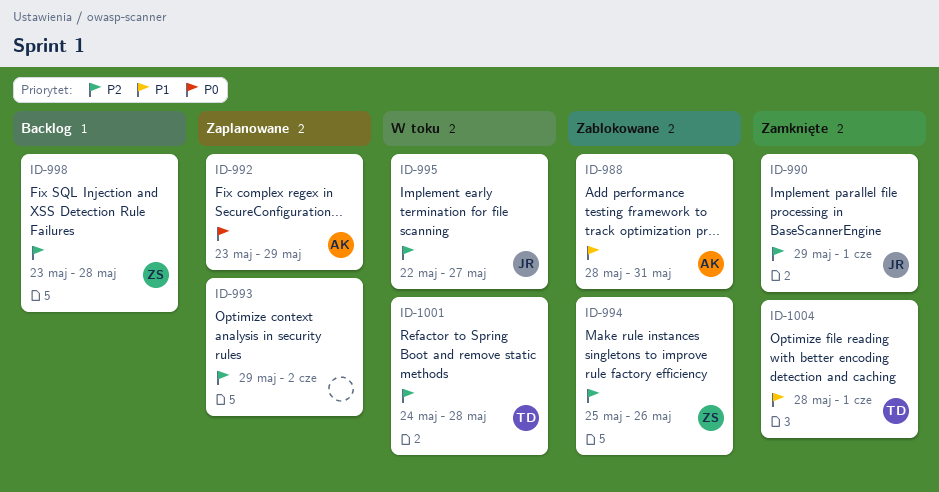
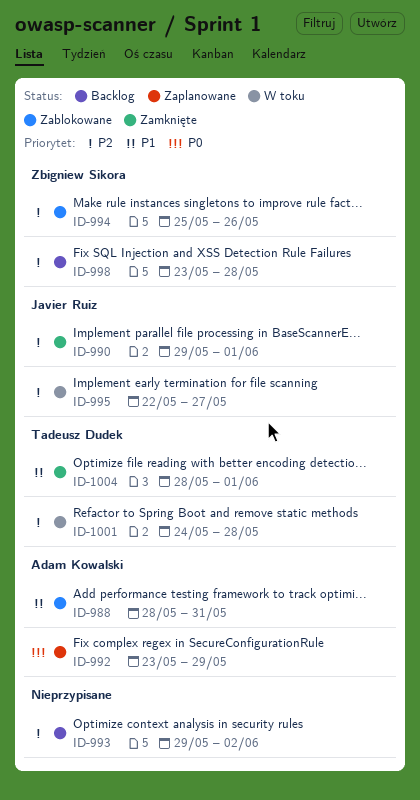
ID-993, status: Zaplanowane -> Backlog

